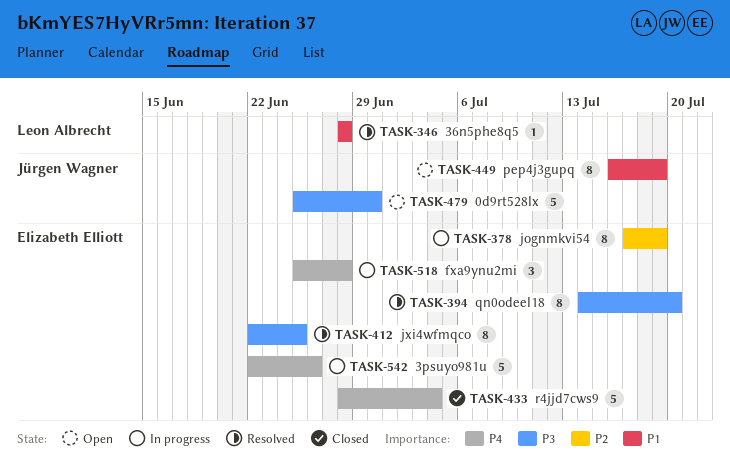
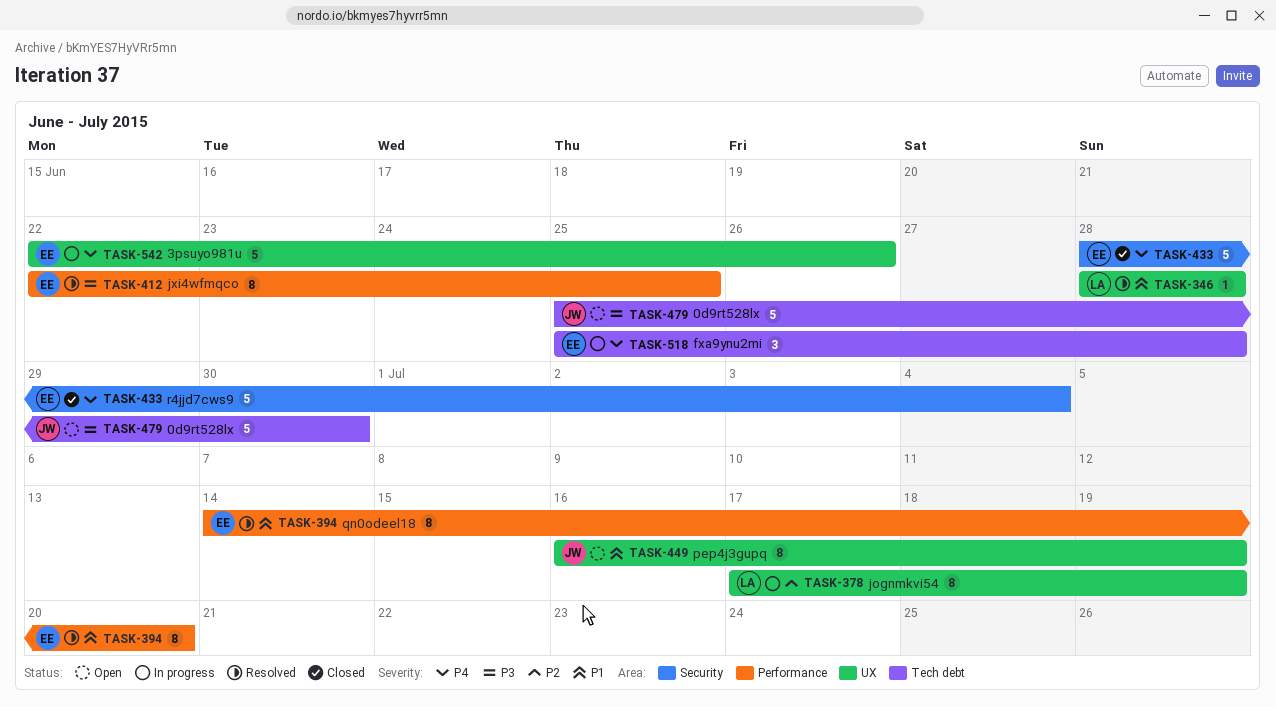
TASK-378, owner: Elizabeth Elliott -> Leon Albrecht
TASK-394, priority: P3 -> P1

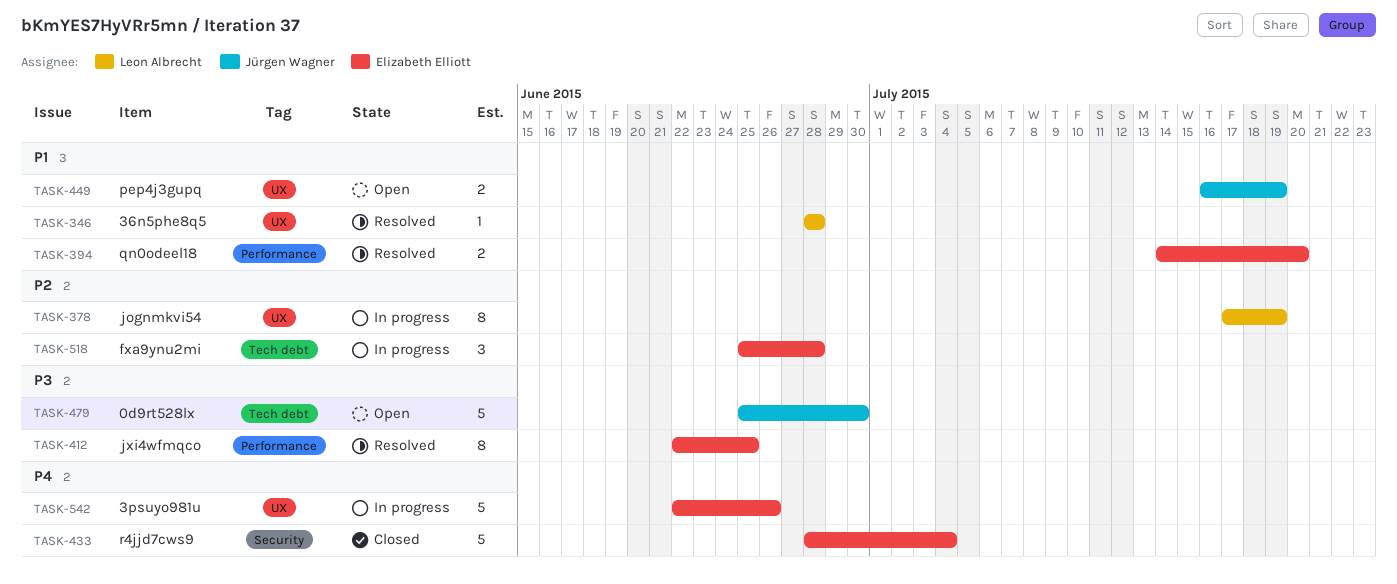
TASK-394, estimate: 8 -> 2
TASK-449, estimate: 8 -> 2
TASK-518, priority: P4 -> P2

